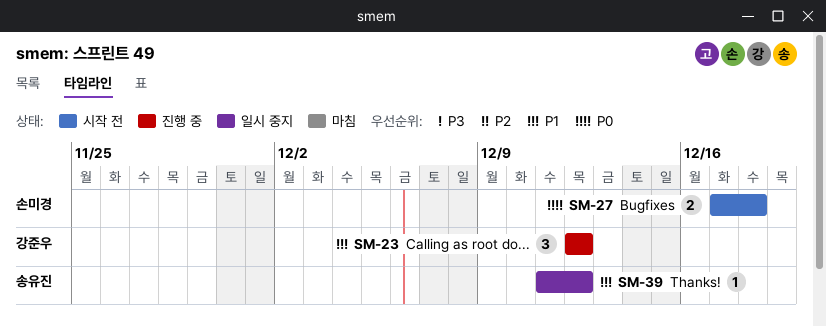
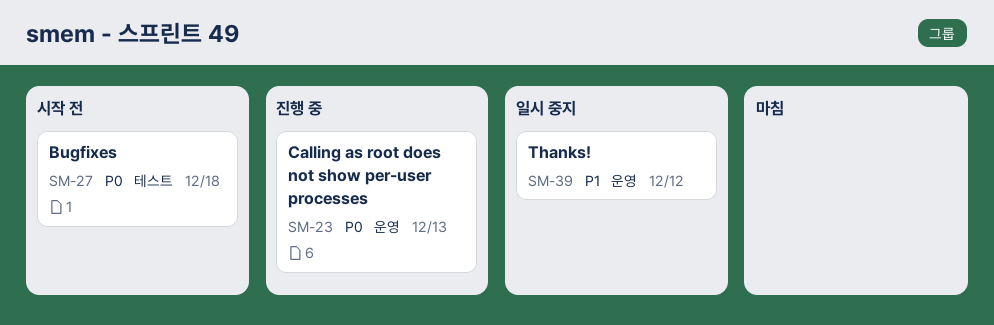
SM-23, priority: P1 -> P0
SM-23, due: Dec 12 -> Dec 13

